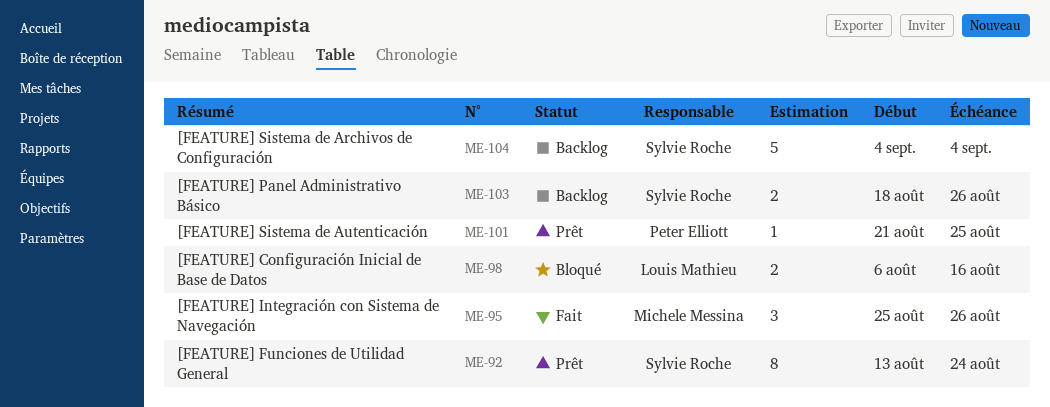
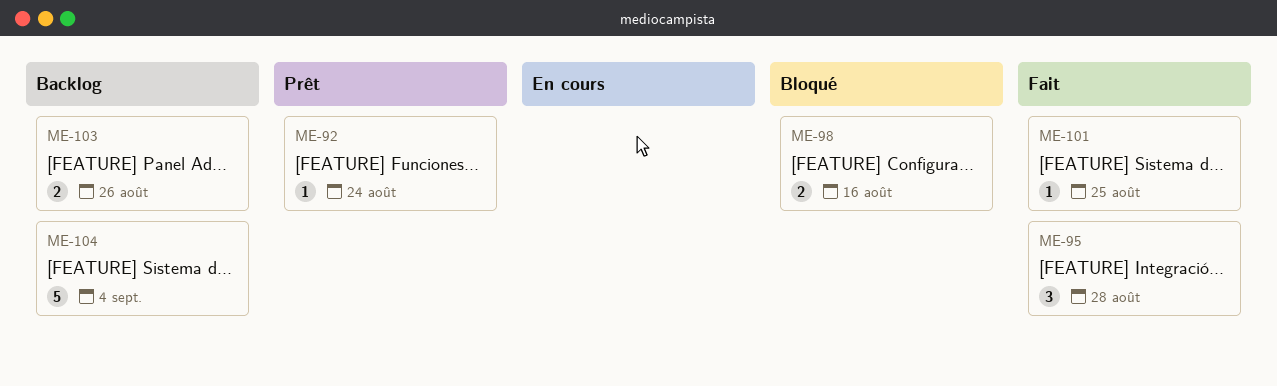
ME-92, estimate: 8 -> 1
ME-95, due: Aug 26 -> Aug 28
ME-101, status: Prêt -> Fait

